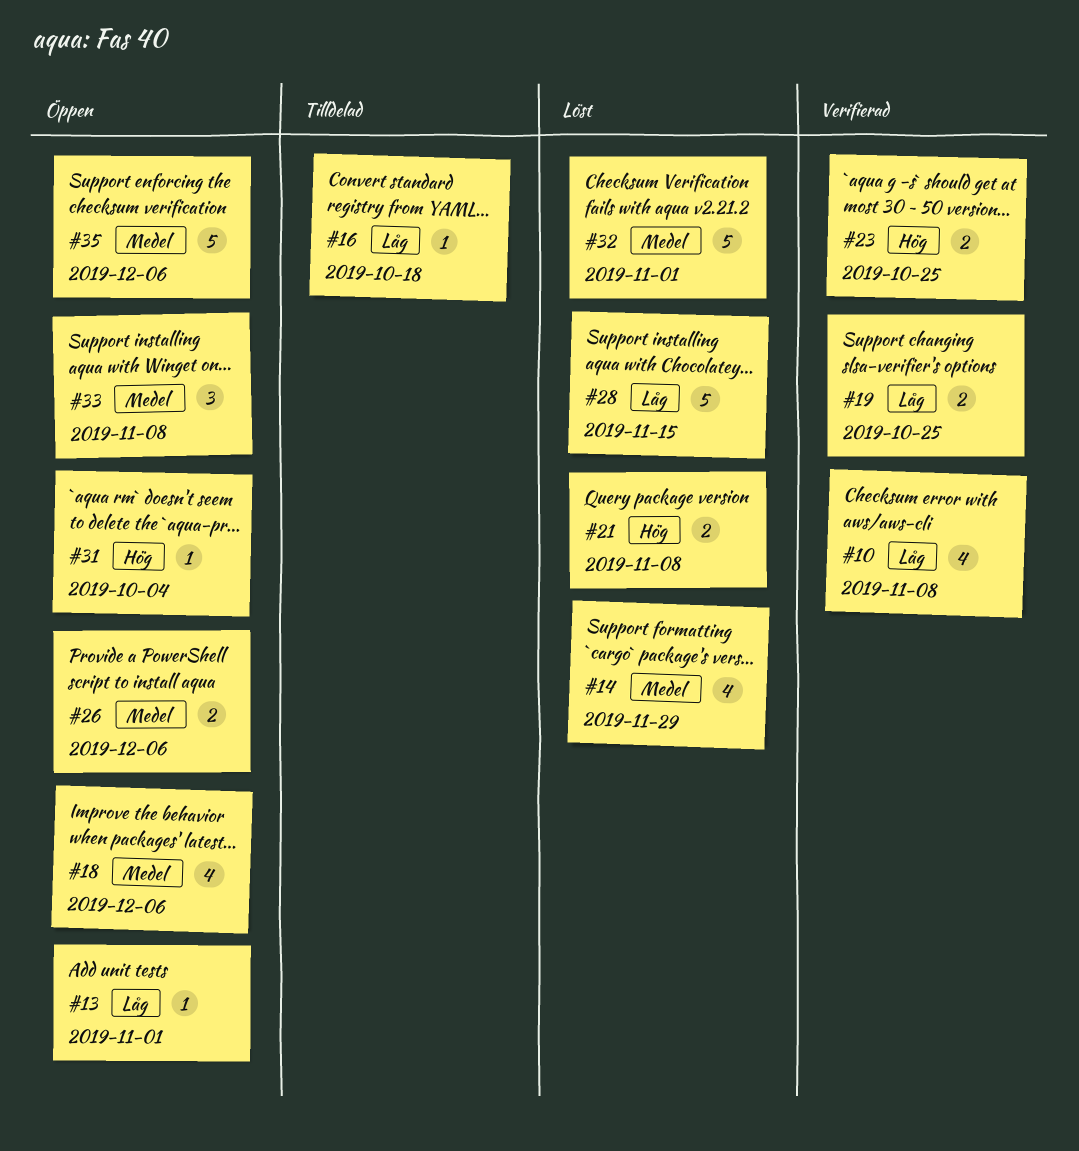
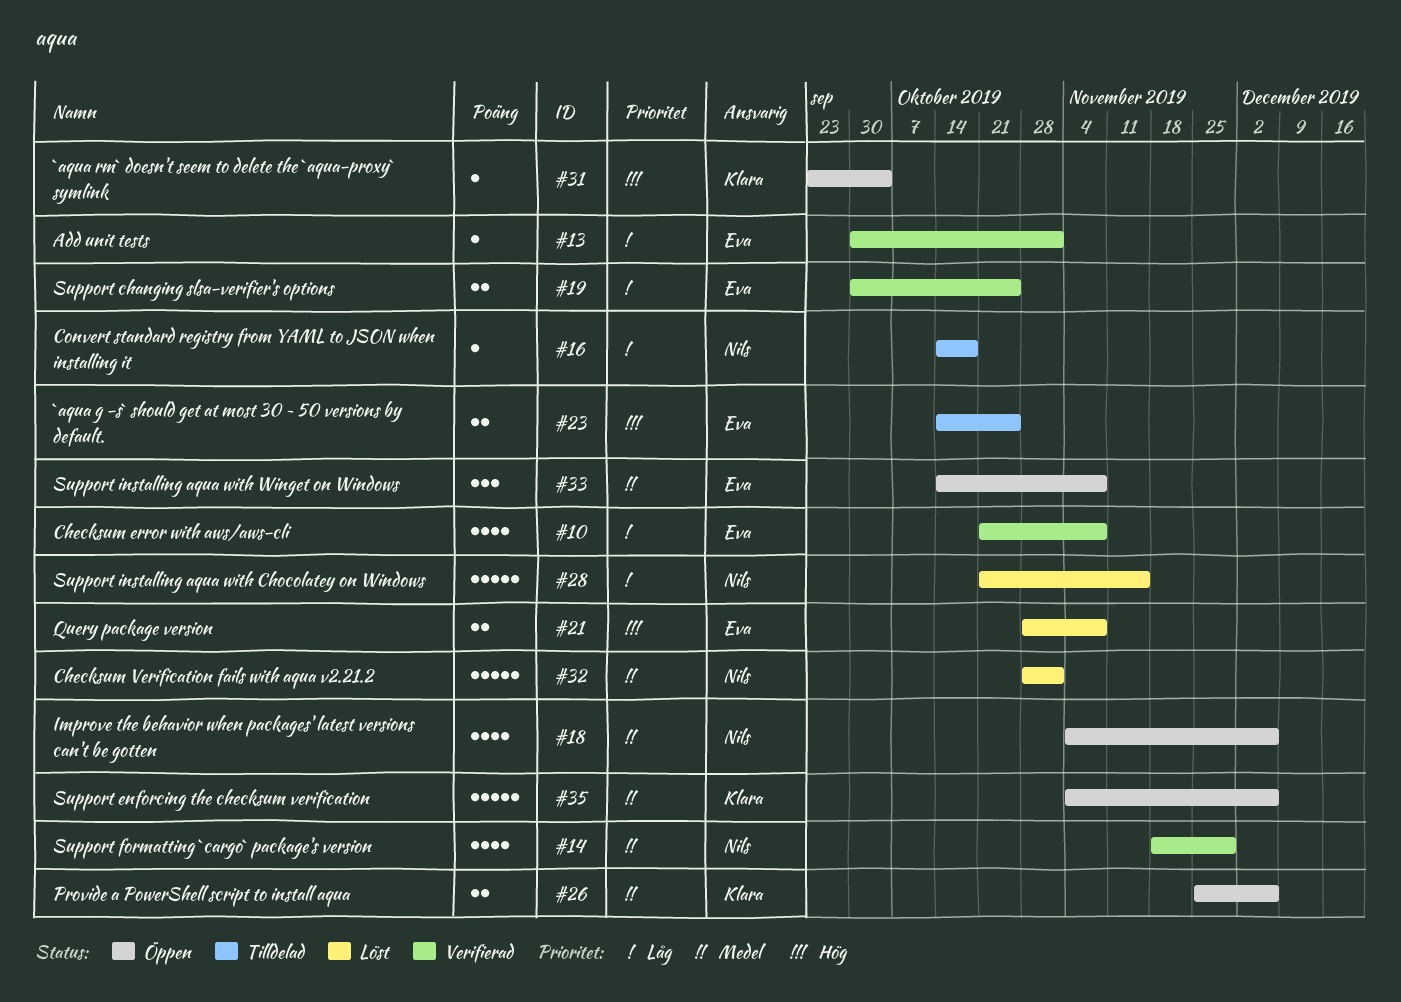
#13, status: Öppen -> Verifierad
#14, status: Löst -> Verifierad
#23, status: Verifierad -> Tilldelad

